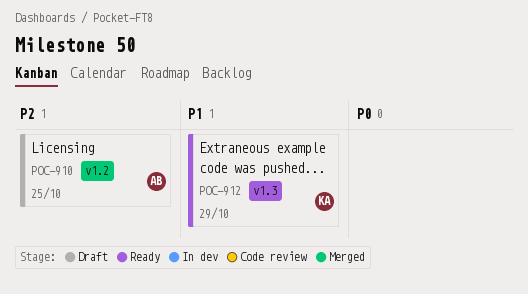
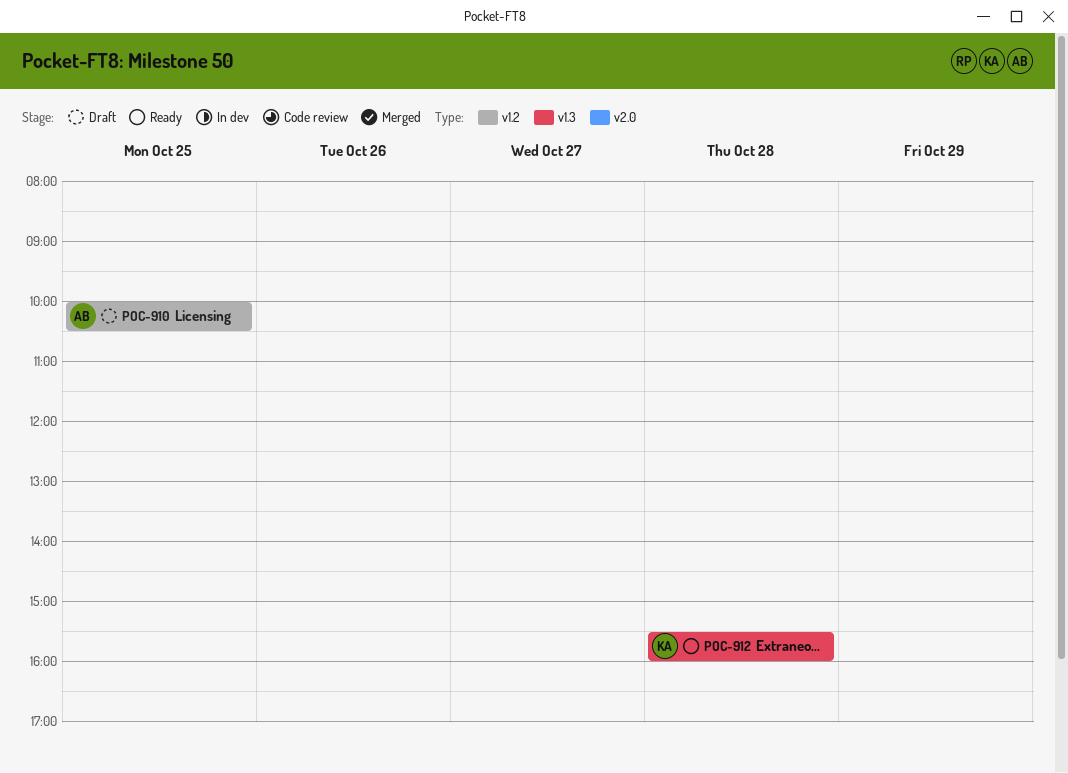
POC-912, day: Oct 29 -> Oct 28

